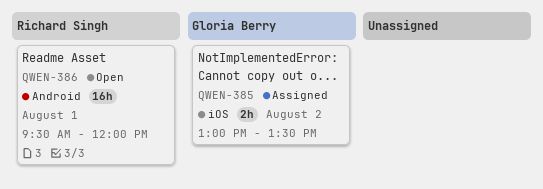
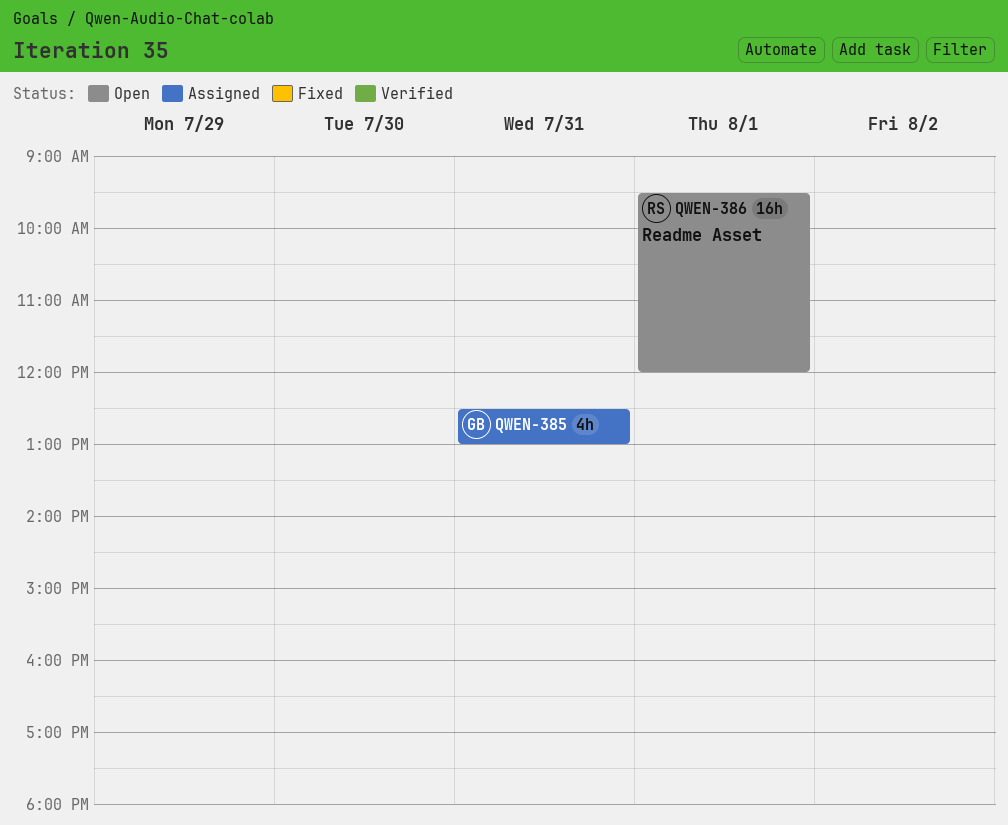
QWEN-385, estimate: 2h -> 4h
QWEN-385, day: Aug 2 -> Jul 31
QWEN-385, begins: 13:00 -> 12:30
QWEN-385, ends: 13:30 -> 13:00

